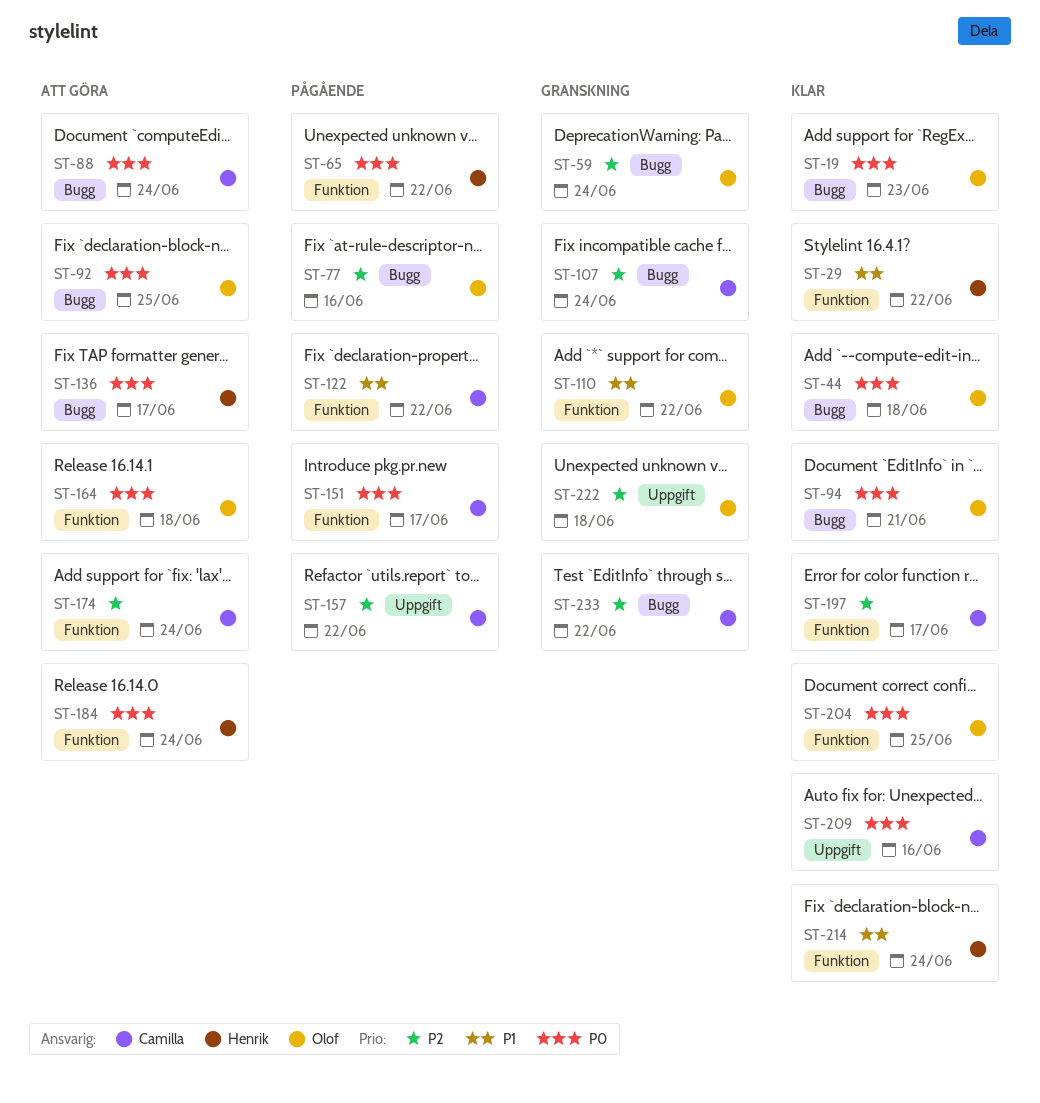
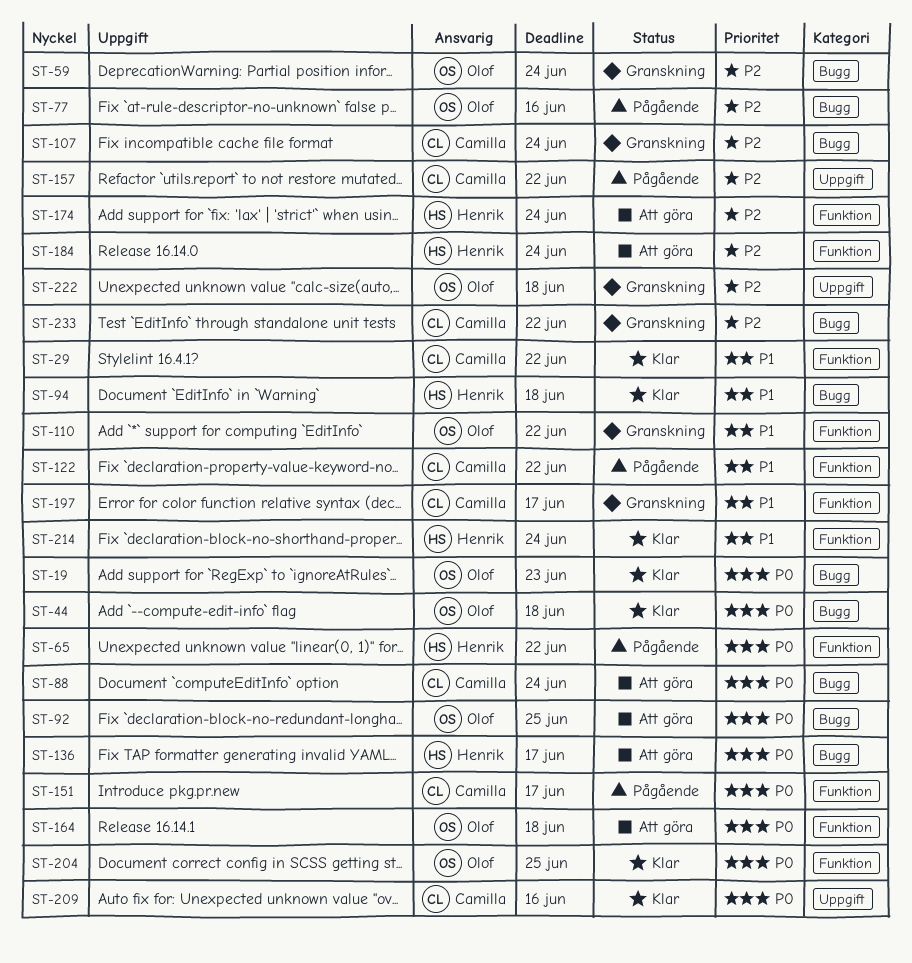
ST-29, owner: Henrik -> Camilla
ST-94, owner: Olof -> Henrik
ST-94, priority: P0 -> P1
ST-94, due: Jun 21 -> Jun 18
ST-174, owner: Camilla -> Henrik
ST-184, priority: P0 -> P2
ST-197, status: Klar -> Granskning
ST-197, priority: P2 -> P1

